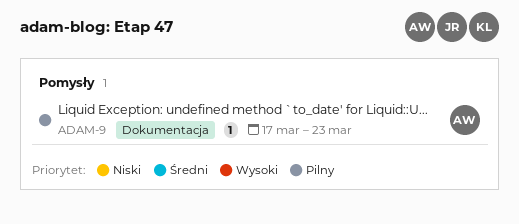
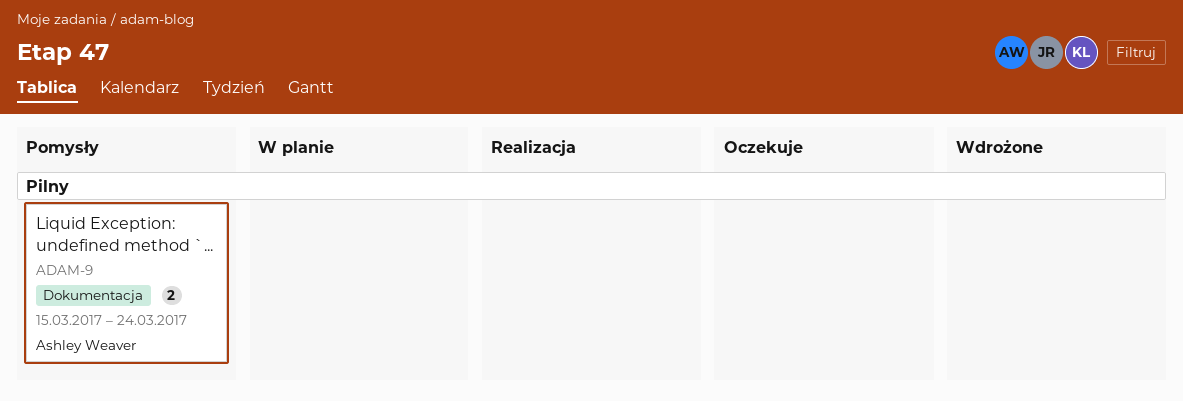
ADAM-9, estimate: 1 -> 2
ADAM-9, start: Mar 17 -> Mar 15
ADAM-9, due: Mar 23 -> Mar 24

